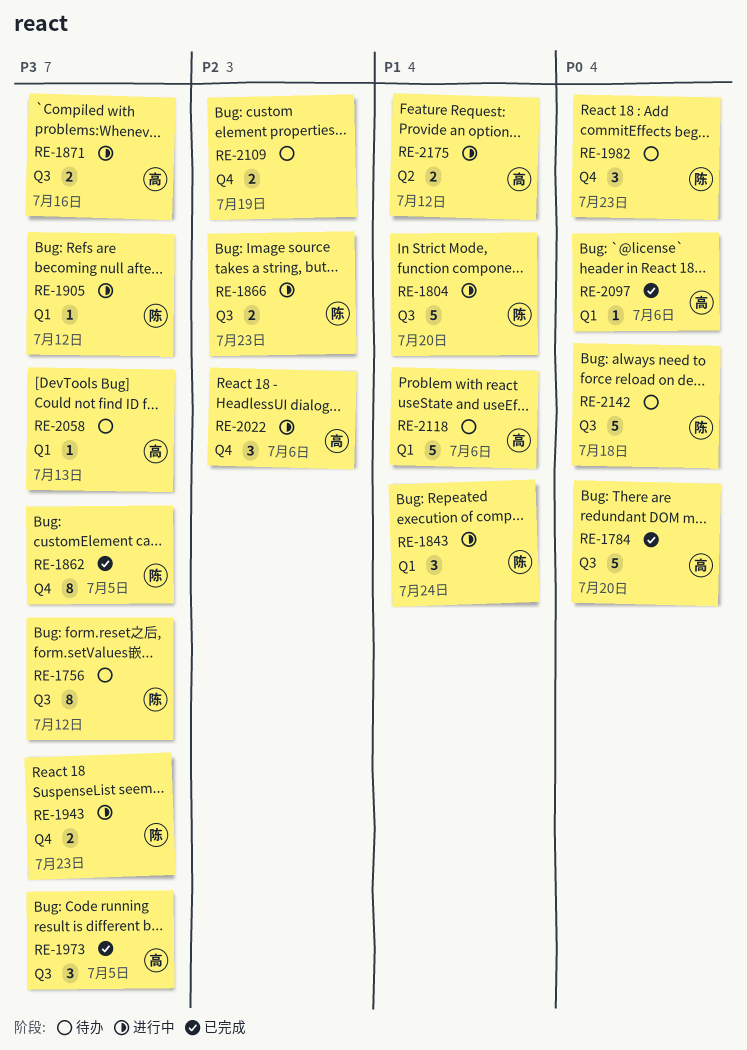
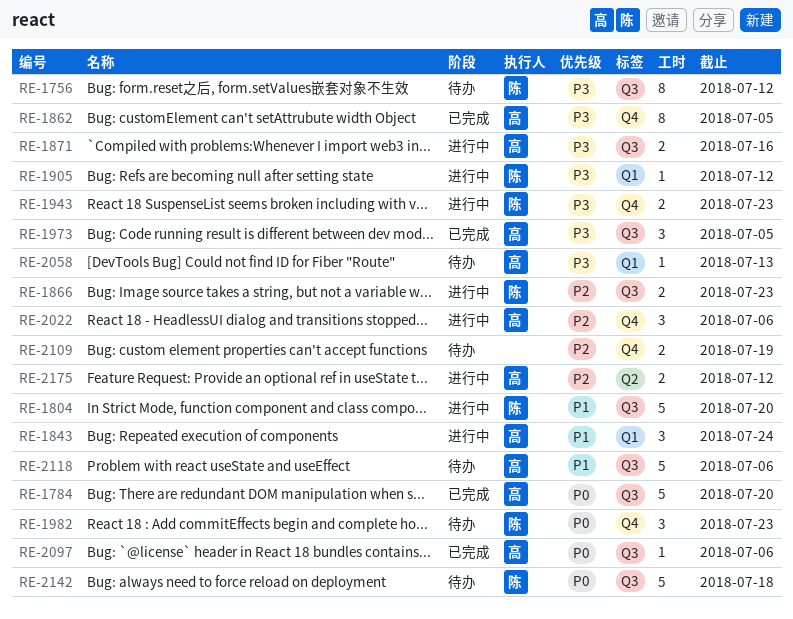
RE-1843, owner: 陈 -> 高
RE-1862, owner: 陈 -> 高
RE-2097, label: Q1 -> Q3
RE-2118, label: Q1 -> Q3
RE-2175, priority: P1 -> P2

